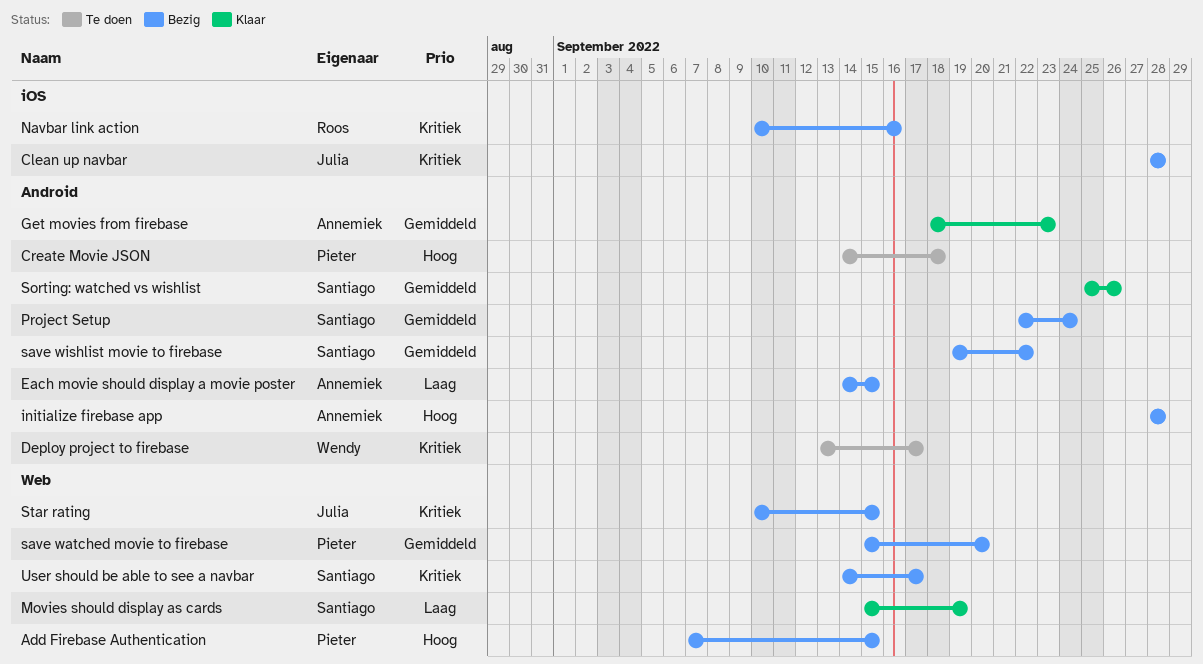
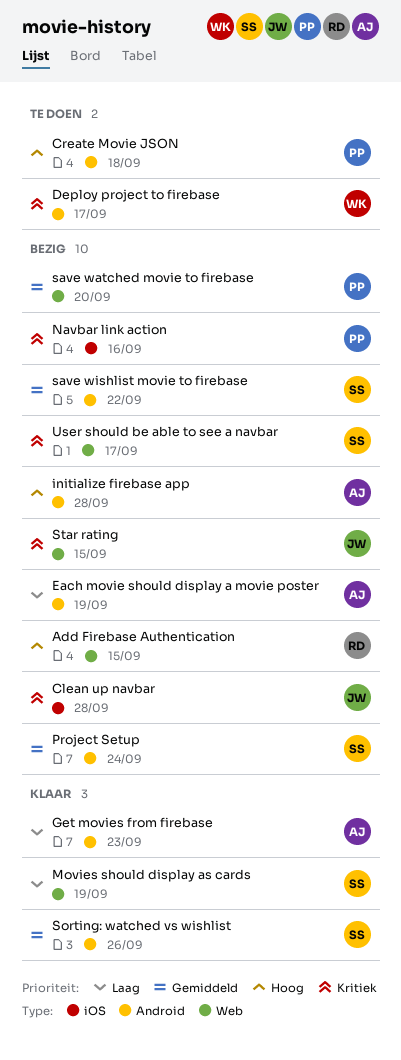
Add Firebase Authentication, owner: Pieter -> Roos
Each movie should display a movie poster, due: Sep 15 -> Sep 19
Get movies from firebase, priority: Gemiddeld -> Laag
Navbar link action, owner: Roos -> Pieter

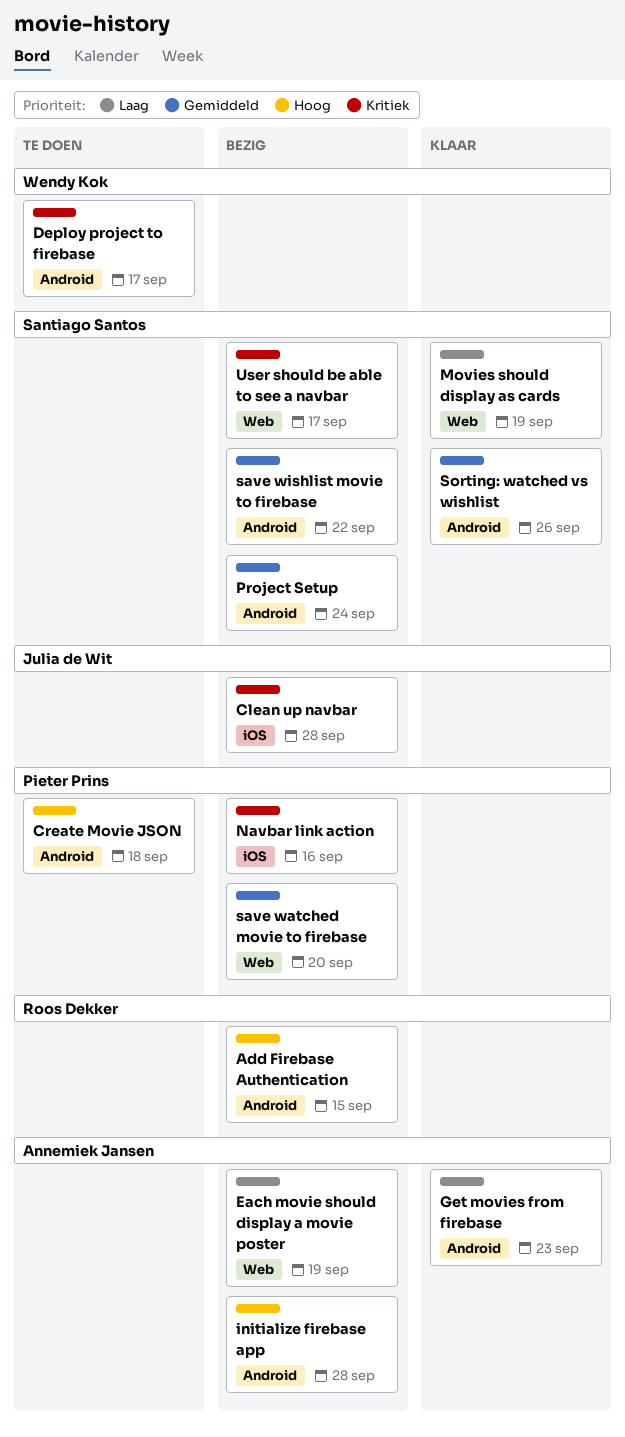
Add Firebase Authentication, label: Web -> Android
Each movie should display a movie poster, label: Android -> Web
Star rating: present -> none

